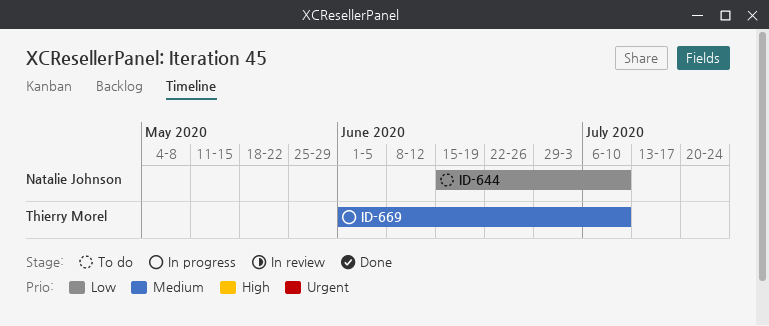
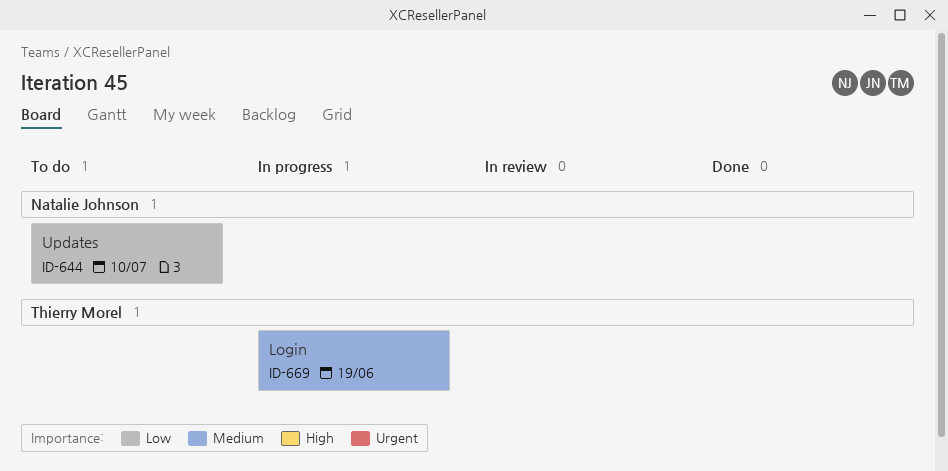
ID-669, due: Jul 10 -> Jun 19

